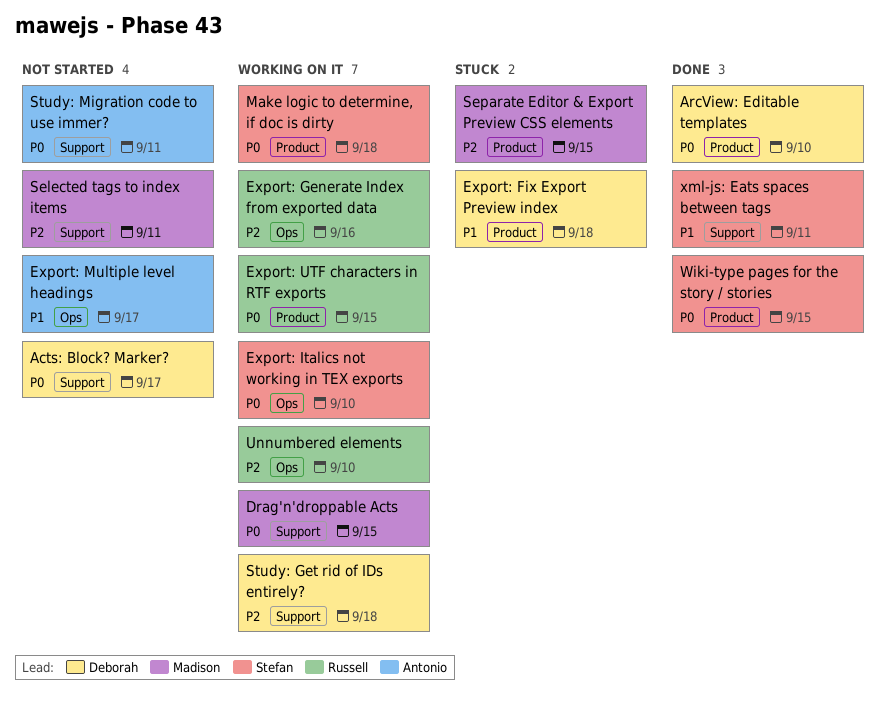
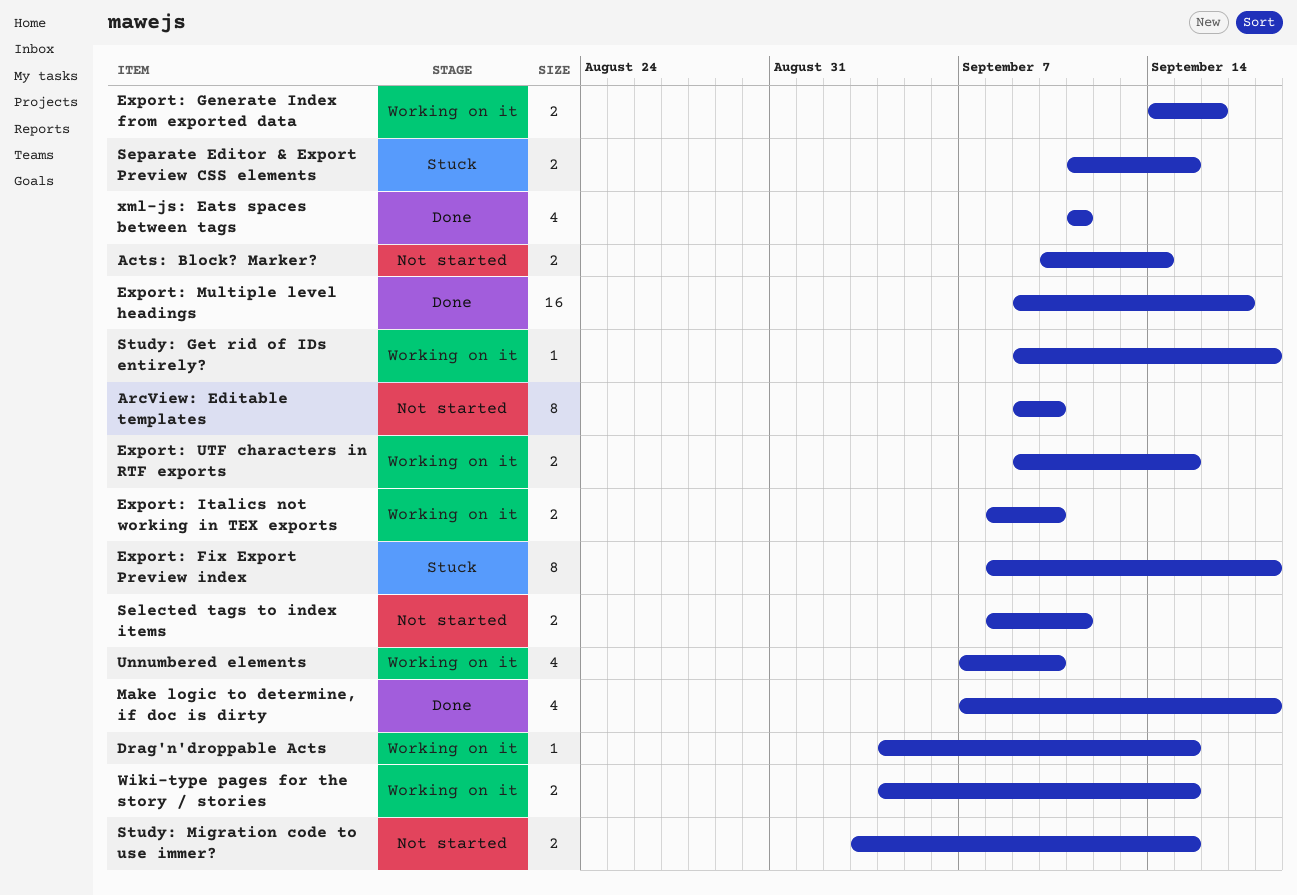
Acts: Block? Marker?, due: Sep 17 -> Sep 14
ArcView: Editable templates, status: Done -> Not started
Export: Multiple level headings, status: Not started -> Done
Make logic to determine, if doc is dirty, status: Working on it -> Done
Study: Migration code to use immer?, due: Sep 11 -> Sep 15
Wiki-type pages for the story / stories, status: Done -> Working on it

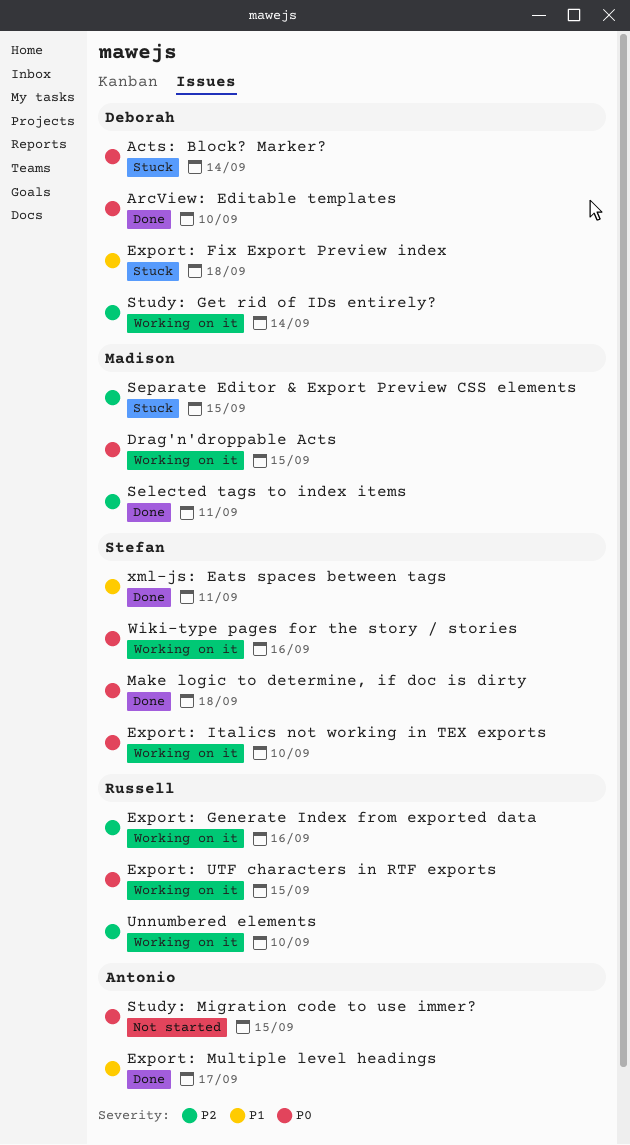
Acts: Block? Marker?, status: Not started -> Stuck
ArcView: Editable templates, status: Not started -> Done
Selected tags to index items, status: Not started -> Done
Study: Get rid of IDs entirely?, due: Sep 18 -> Sep 14
Wiki-type pages for the story / stories, due: Sep 15 -> Sep 16

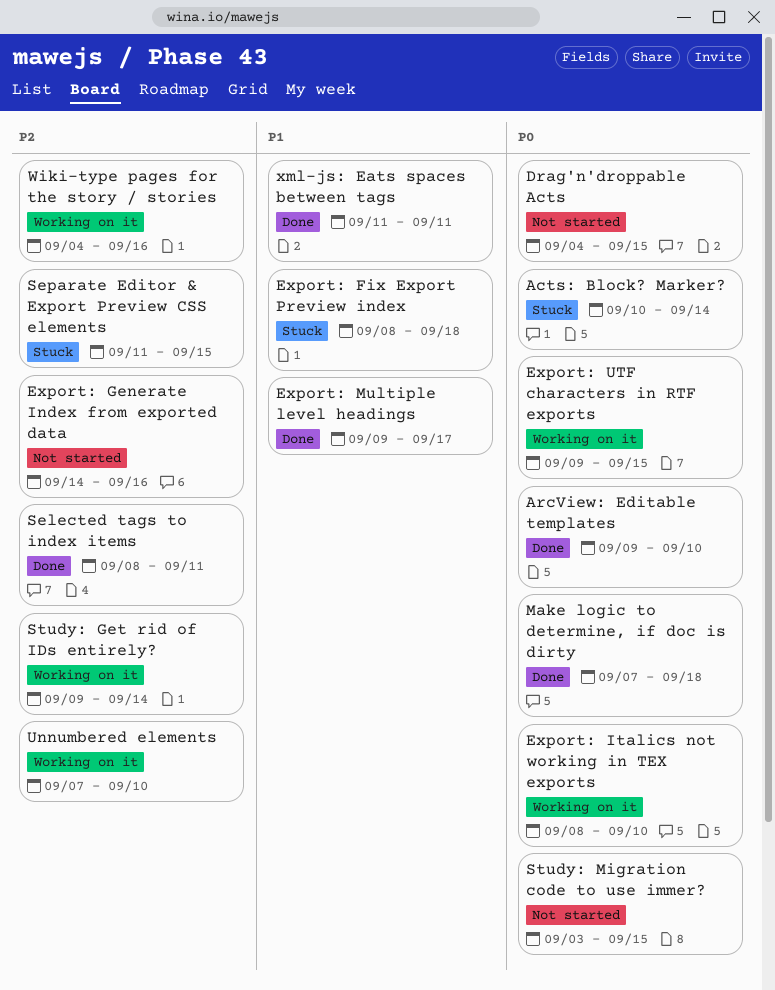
Drag'n'droppable Acts, status: Working on it -> Not started
Export: Generate Index from exported data, status: Working on it -> Not started
Wiki-type pages for the story / stories, priority: P0 -> P2

